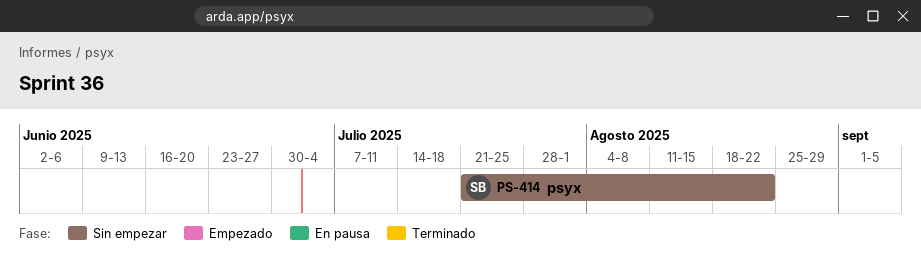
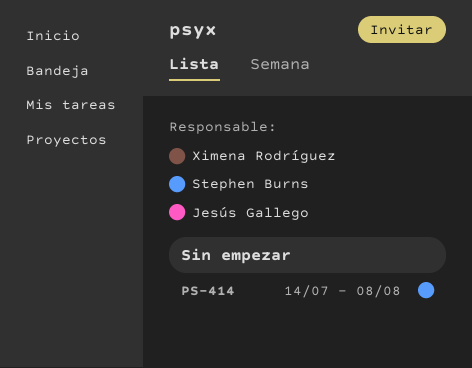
PS-414, start: Jul 21 -> Jul 14
PS-414, due: Aug 22 -> Aug 8

